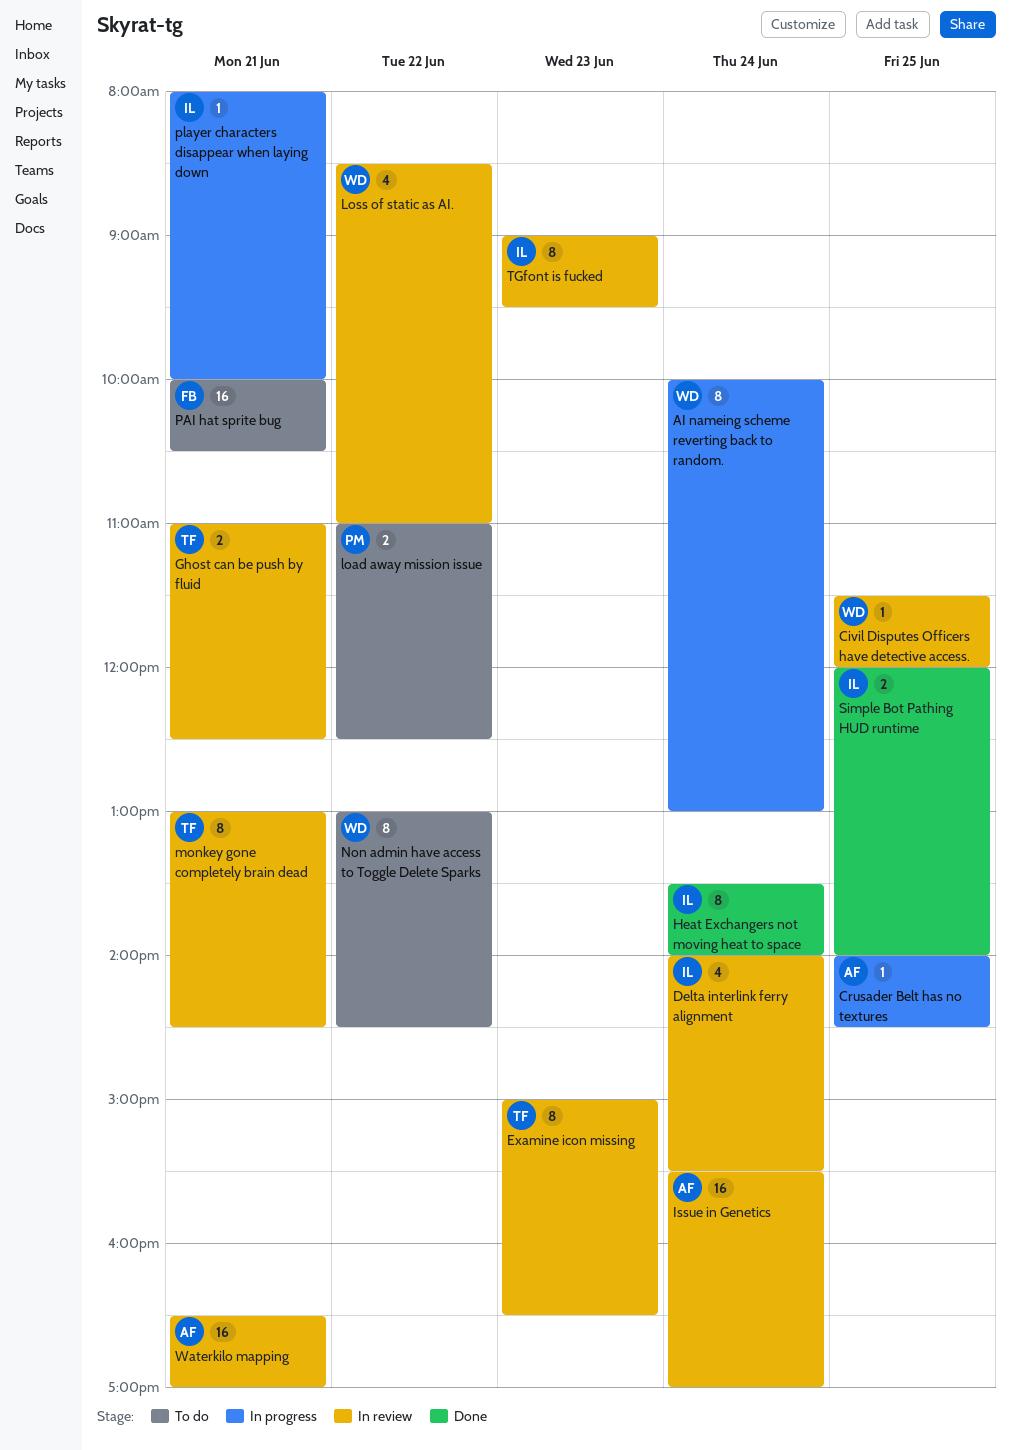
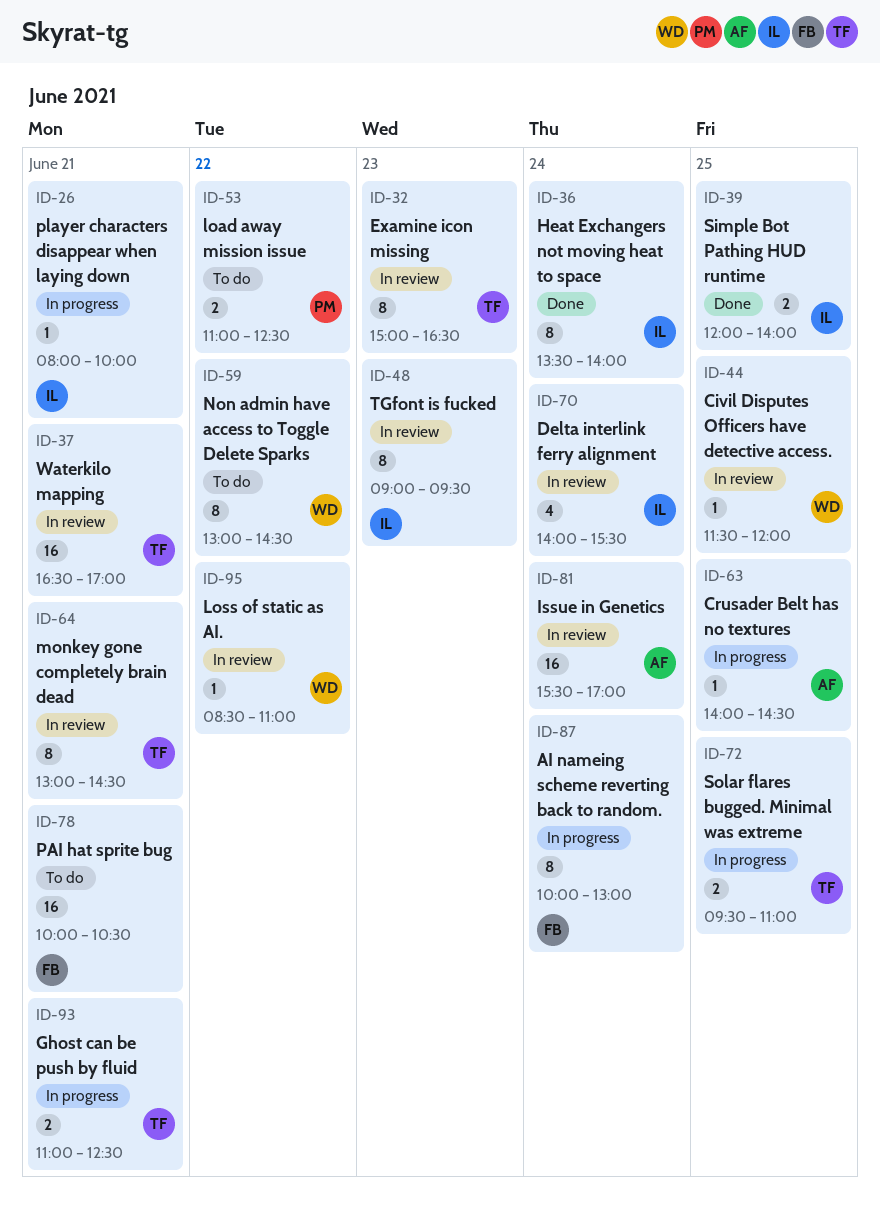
AI nameing scheme reverting back to random., owner: WD -> FB
Ghost can be push by fluid, status: In review -> In progress
Loss of static as AI., estimate: 4 -> 1
Solar flares bugged. Minimal was extreme: none -> present
Waterkilo mapping, owner: AF -> TF

